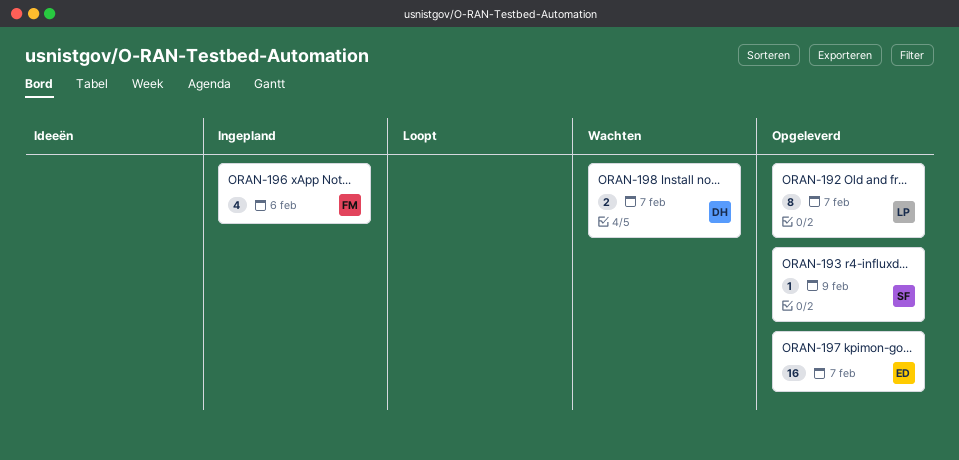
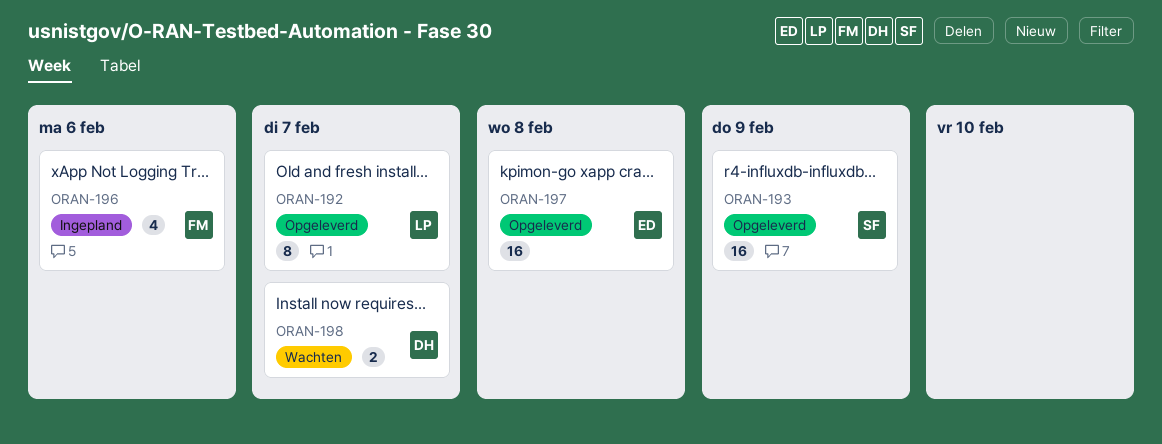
ORAN-193, estimate: 1 -> 16
ORAN-197, due: Feb 7 -> Feb 8

